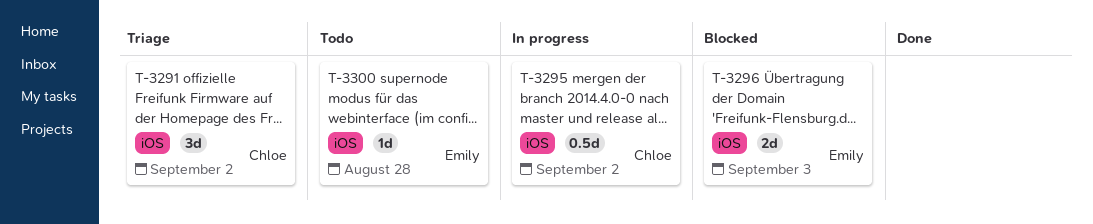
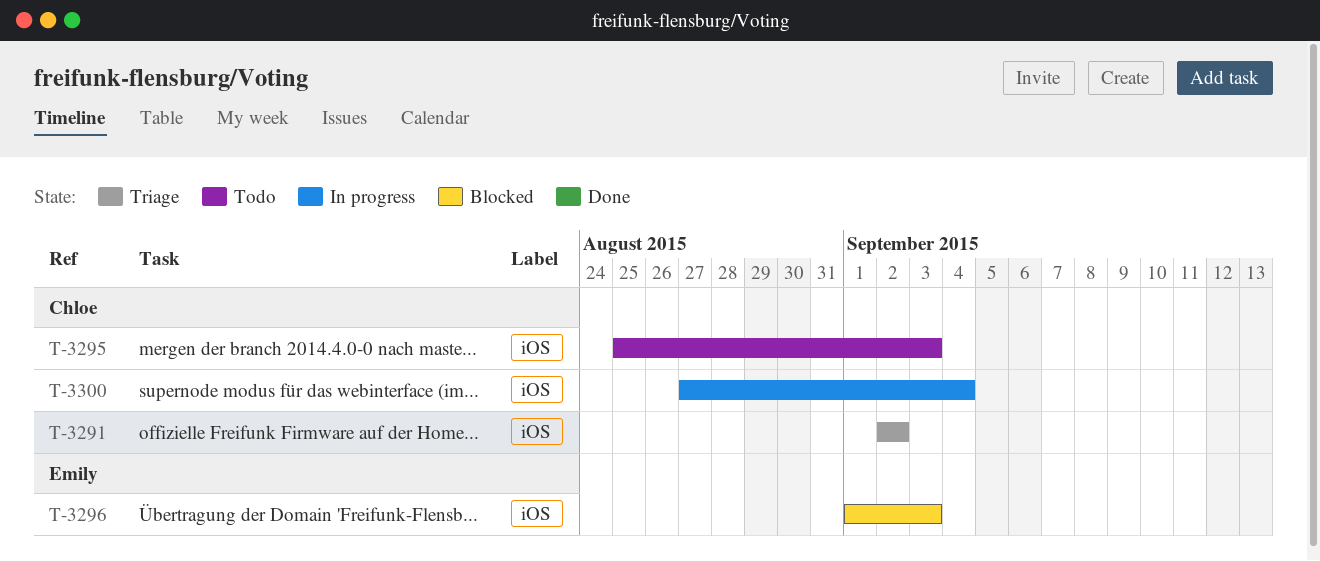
T-3295, status: In progress -> Todo
T-3295, due: Sep 2 -> Sep 3
T-3300, status: Todo -> In progress
T-3300, owner: Emily -> Chloe
T-3300, due: Aug 28 -> Sep 4

